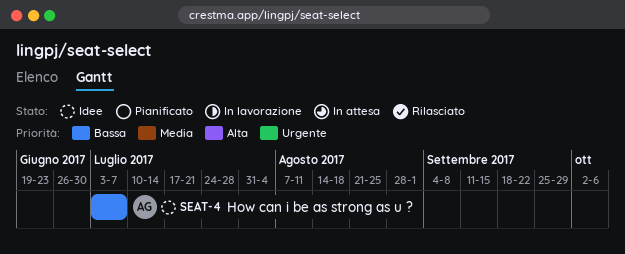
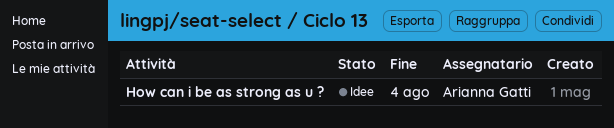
How can i be as strong as u ?, due: Jul 7 -> Aug 4

